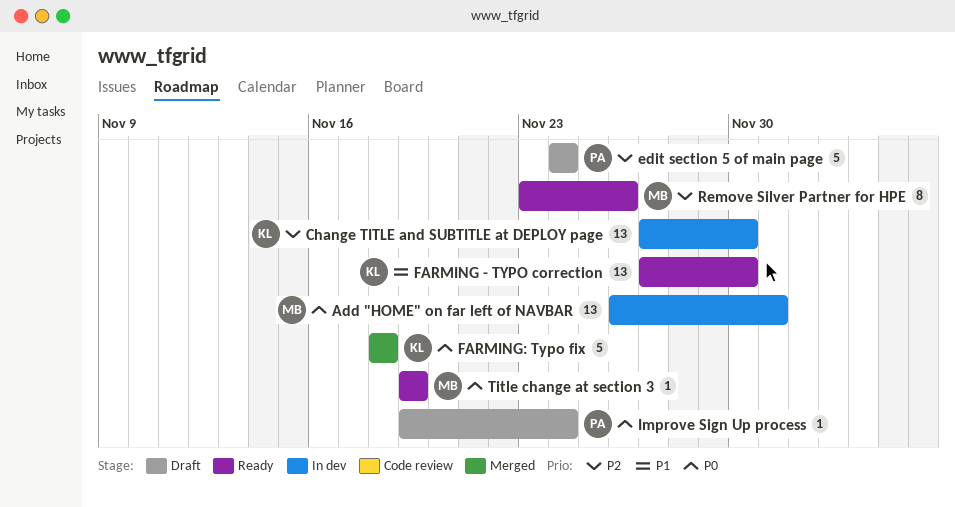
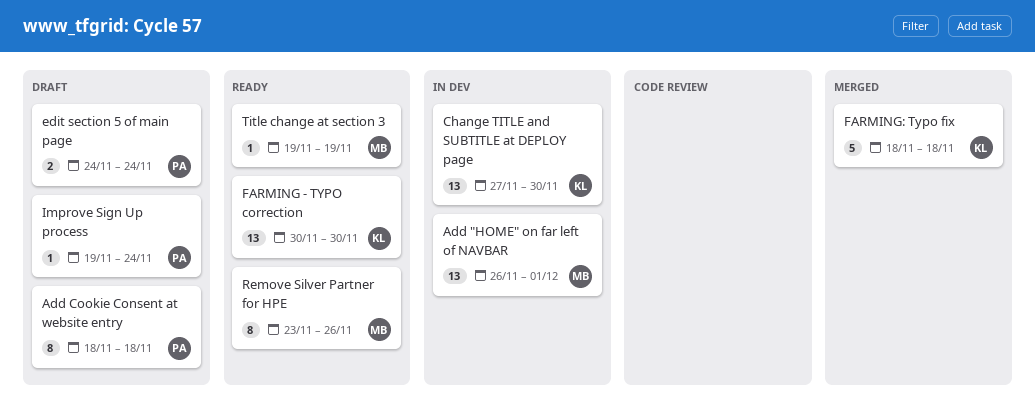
Add Cookie Consent at website entry: none -> present
edit section 5 of main page, estimate: 5 -> 2
FARMING - TYPO correction, start: Nov 27 -> Nov 30

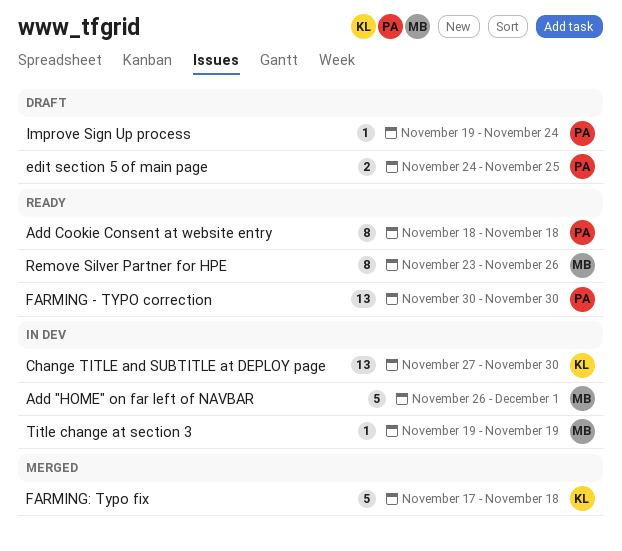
Add "HOME" on far left of NAVBAR, estimate: 13 -> 5
Add Cookie Consent at website entry, status: Draft -> Ready
edit section 5 of main page, due: Nov 24 -> Nov 25
FARMING - TYPO correction, owner: KL -> PA
FARMING: Typo fix, start: Nov 18 -> Nov 17
Title change at section 3, status: Ready -> In dev

